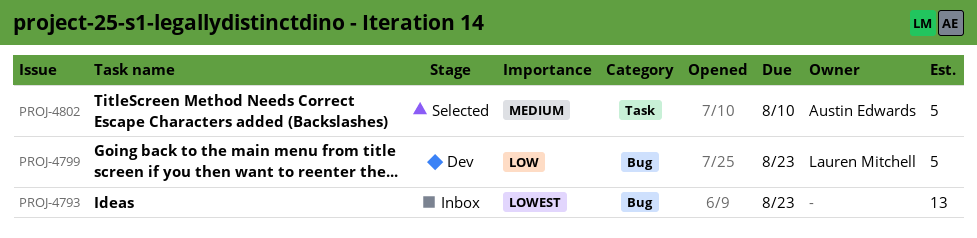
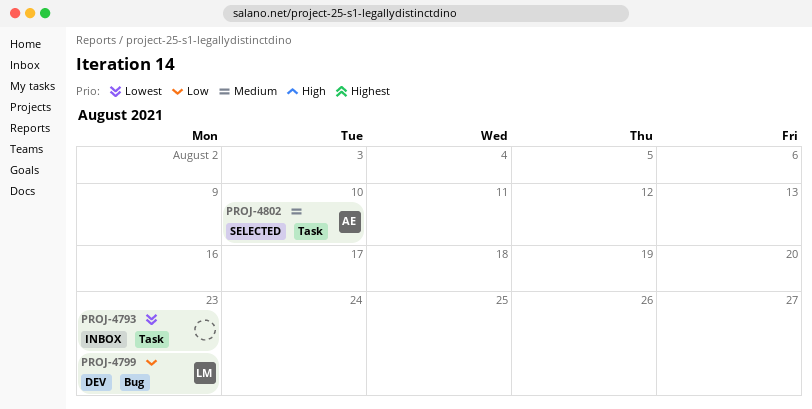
PROJ-4793, label: Bug -> Task

